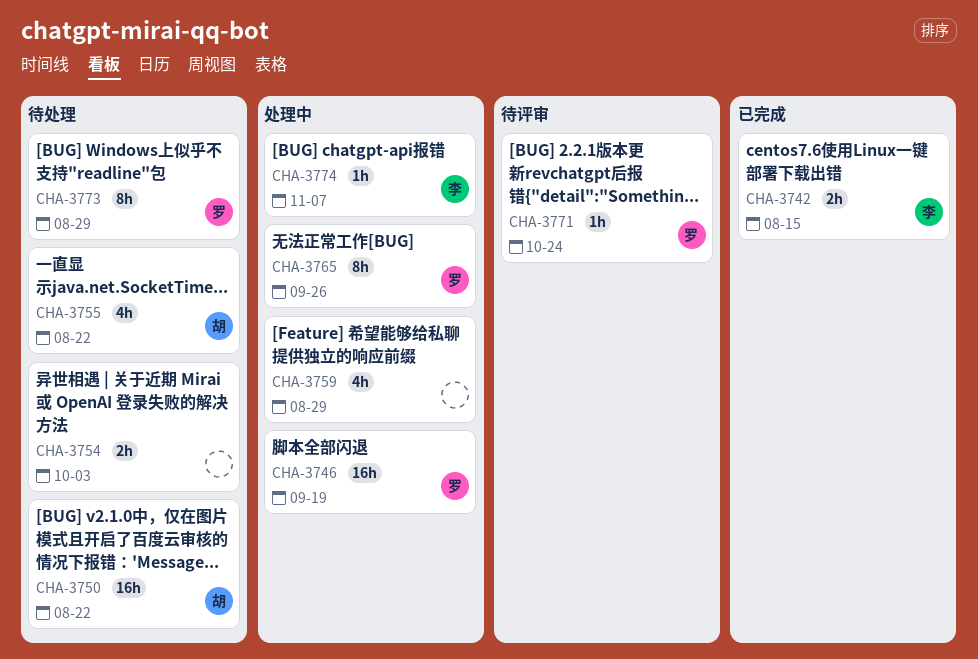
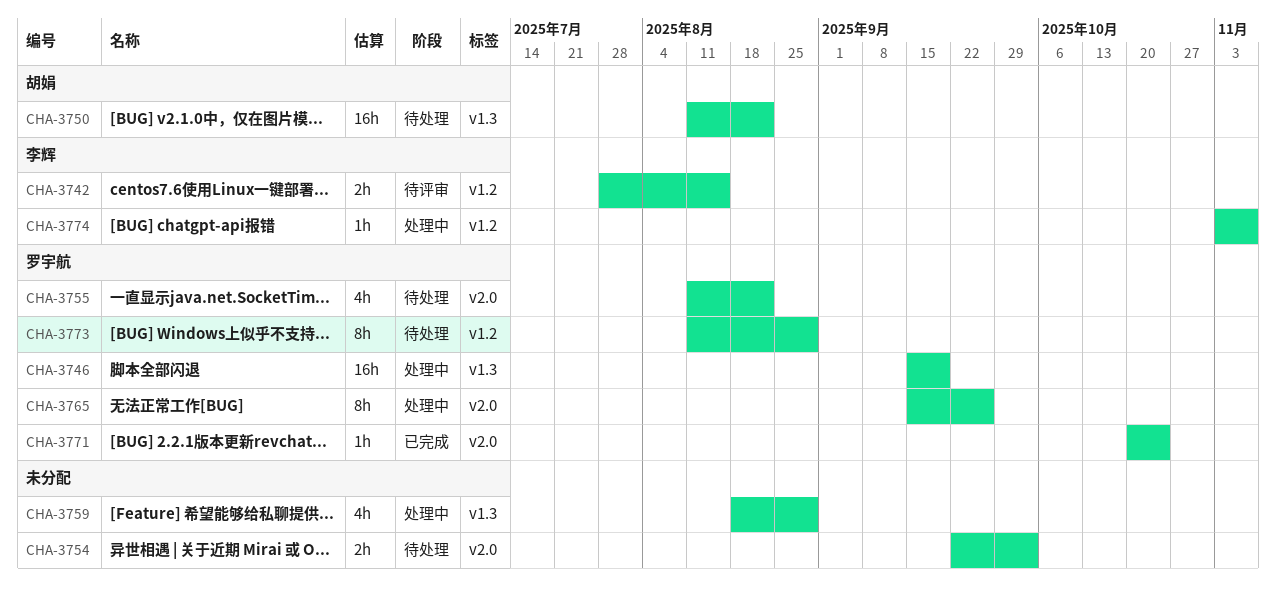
CHA-3742, status: 已完成 -> 待评审
CHA-3755, owner: 胡娟 -> 罗宇航
CHA-3771, status: 待评审 -> 已完成

